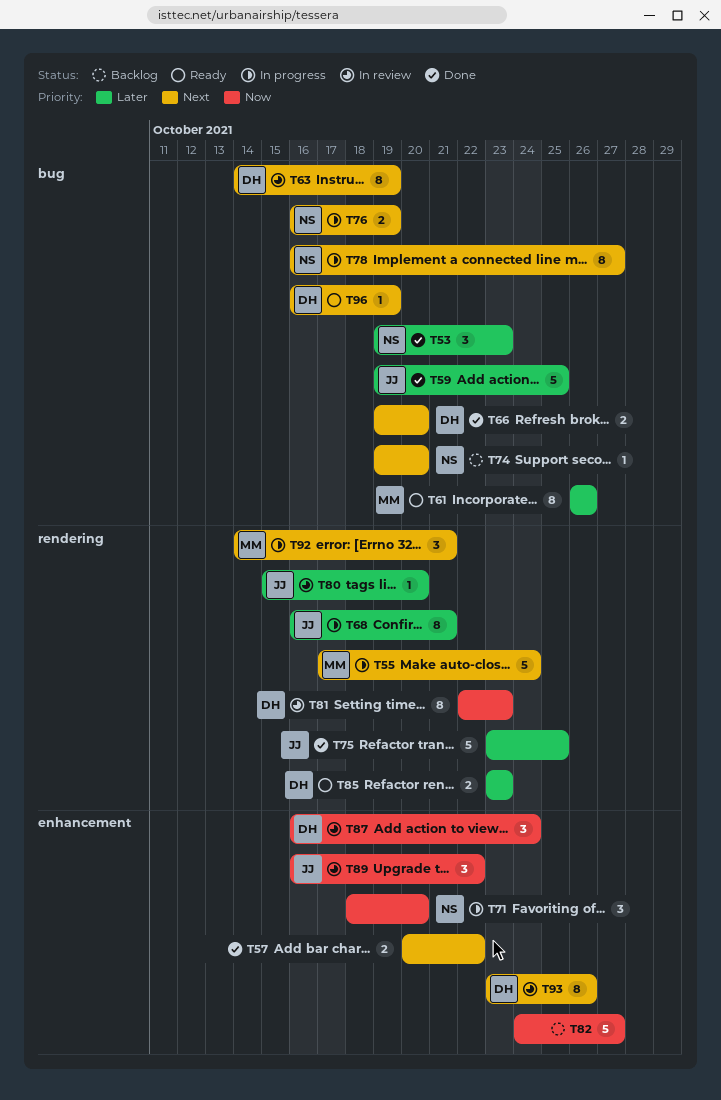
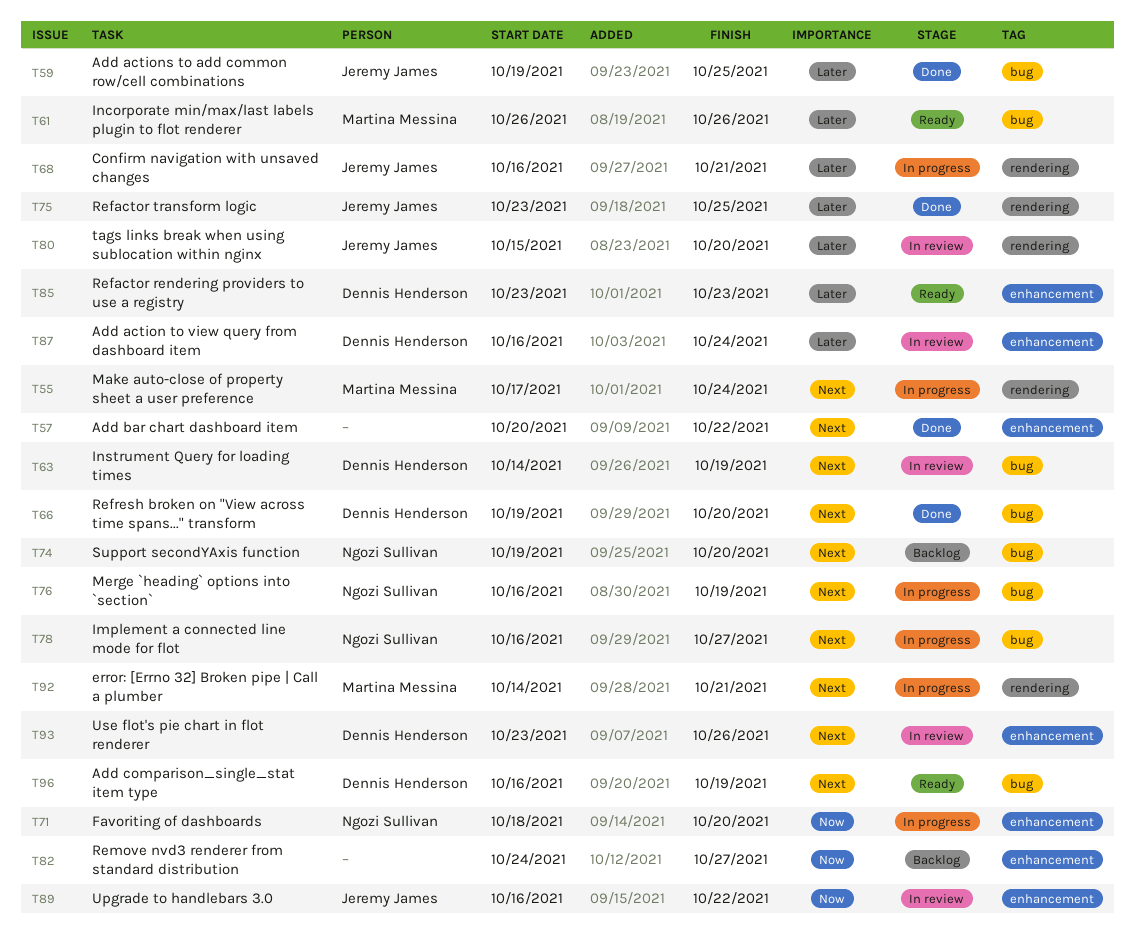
T53: present -> none
T81: present -> none
T85, label: rendering -> enhancement
T87, priority: Now -> Later

